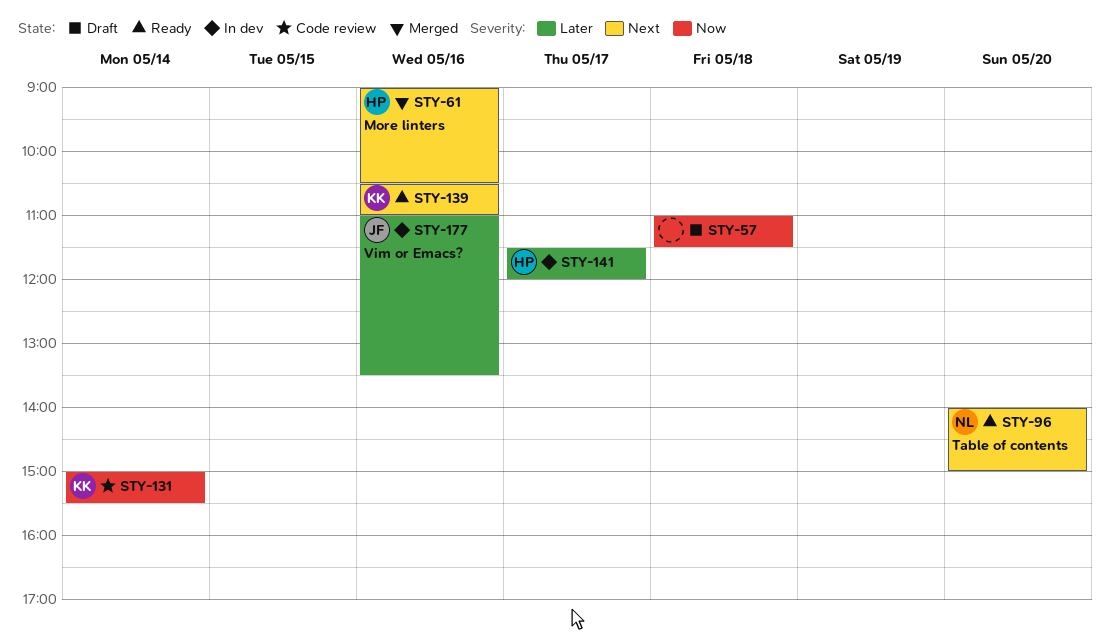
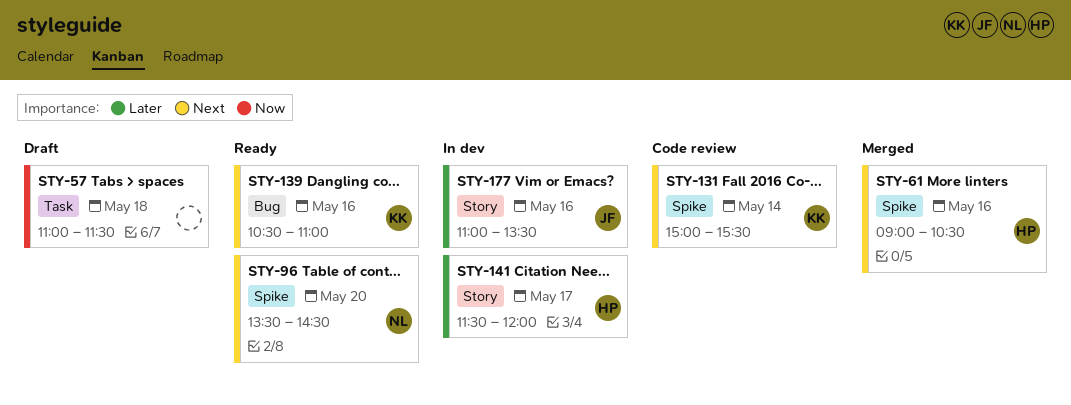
STY-96, begins: 14:00 -> 13:30
STY-96, ends: 15:00 -> 14:30
STY-131, priority: Now -> Next

